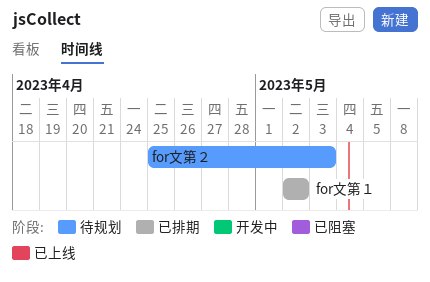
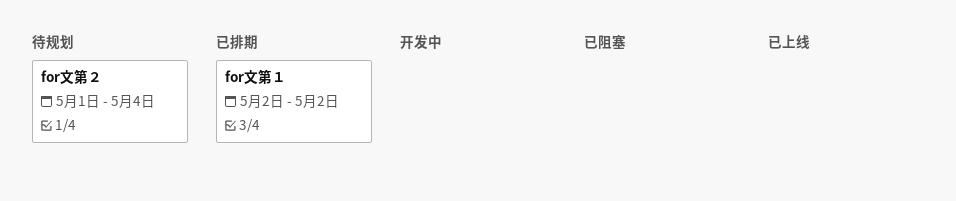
for文第２, start: Apr 25 -> May 1
for文第２, due: May 3 -> May 4

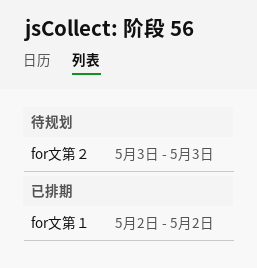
for文第２, start: May 1 -> May 3
for文第２, due: May 4 -> May 3

